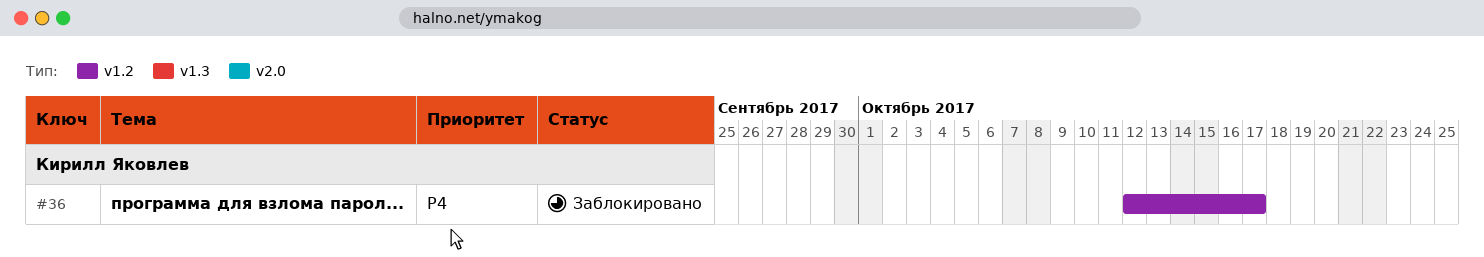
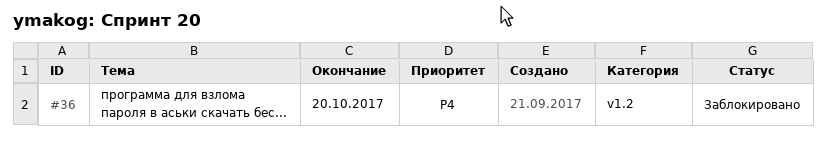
#36, due: Oct 17 -> Oct 20

